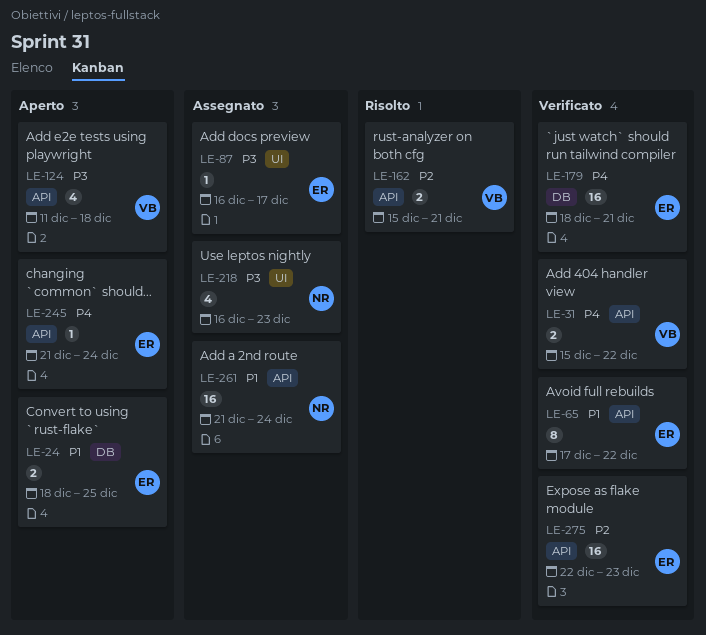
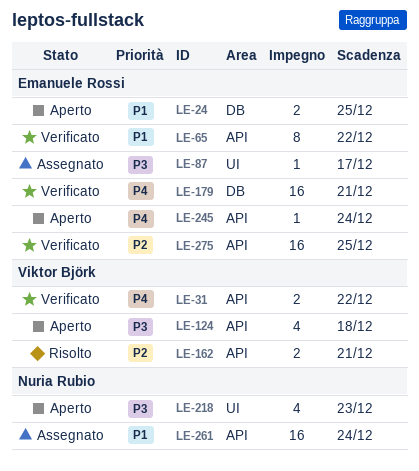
LE-218, status: Assegnato -> Aperto
LE-275, due: Dec 23 -> Dec 25

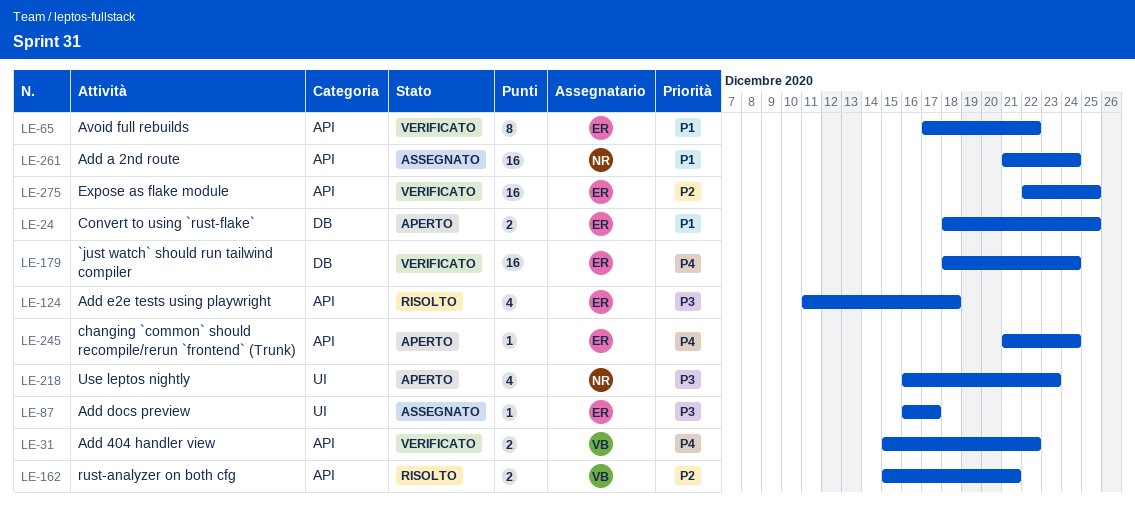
LE-124, status: Aperto -> Risolto
LE-124, owner: Viktor Björk -> Emanuele Rossi
LE-179, due: Dec 21 -> Dec 24

